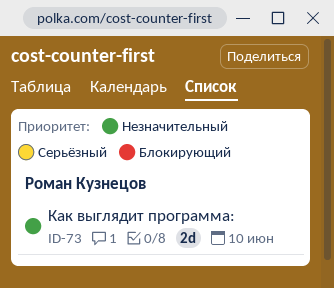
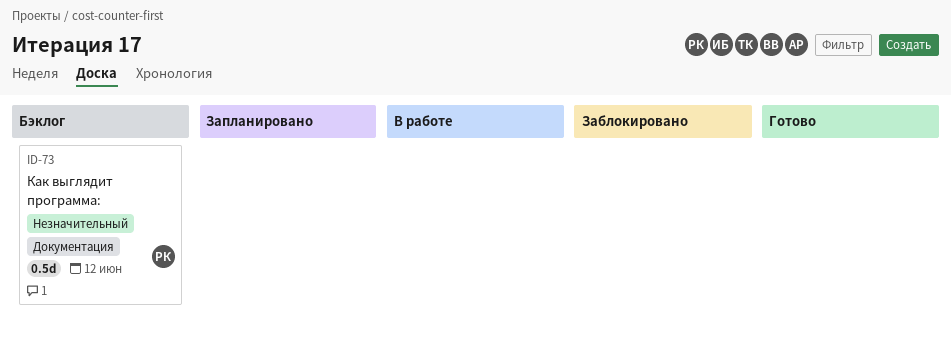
ID-73, estimate: 2d -> 0.5d
ID-73, due: Jun 10 -> Jun 12

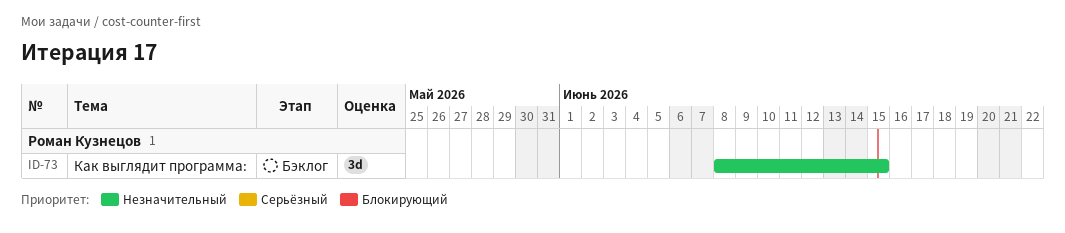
ID-73, estimate: 0.5d -> 3d
ID-73, due: Jun 12 -> Jun 15

